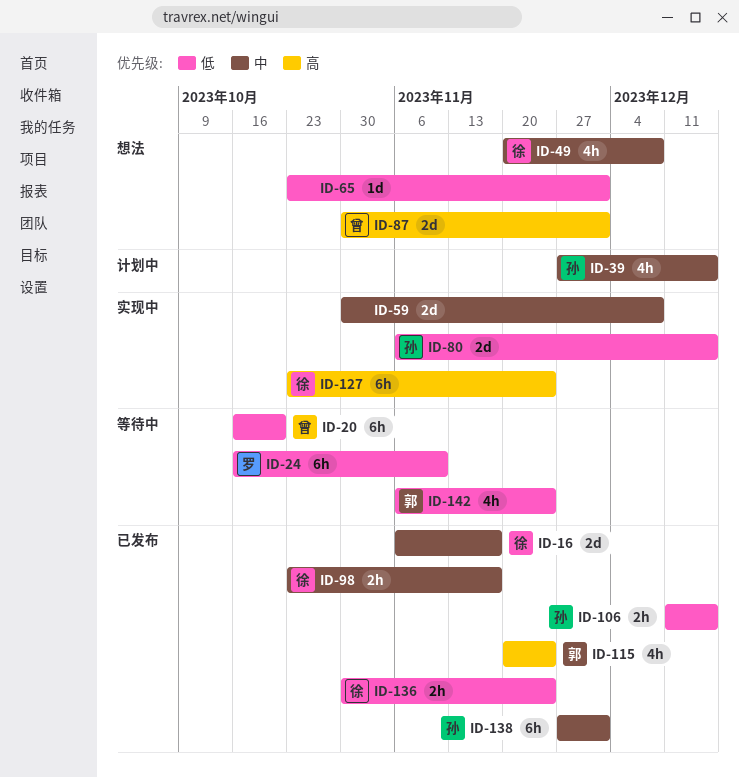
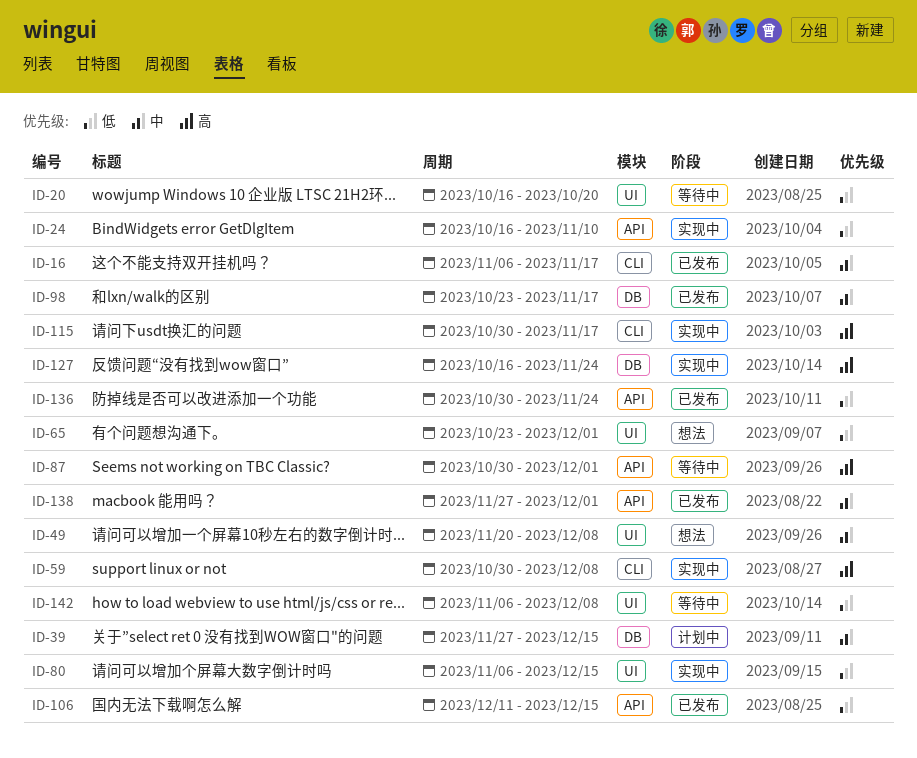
ID-24, status: 等待中 -> 实现中
ID-59, priority: 中 -> 高
ID-87, status: 想法 -> 等待中
ID-115, status: 已发布 -> 实现中
ID-115, start: Nov 20 -> Oct 30
ID-115, due: Nov 24 -> Nov 17
ID-127, start: Oct 23 -> Oct 16
ID-142, due: Nov 24 -> Dec 8

